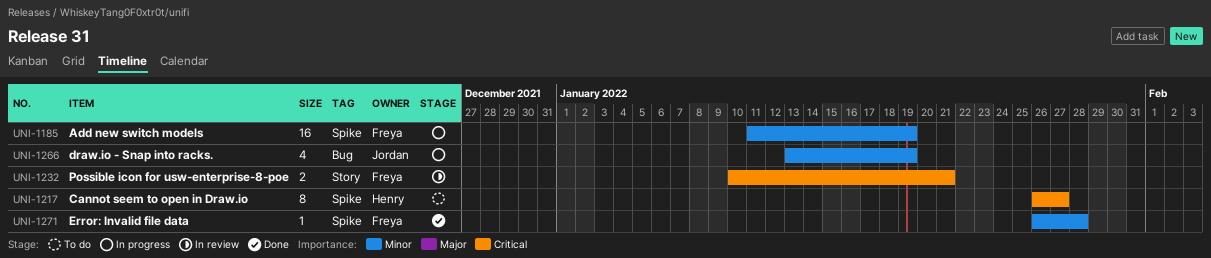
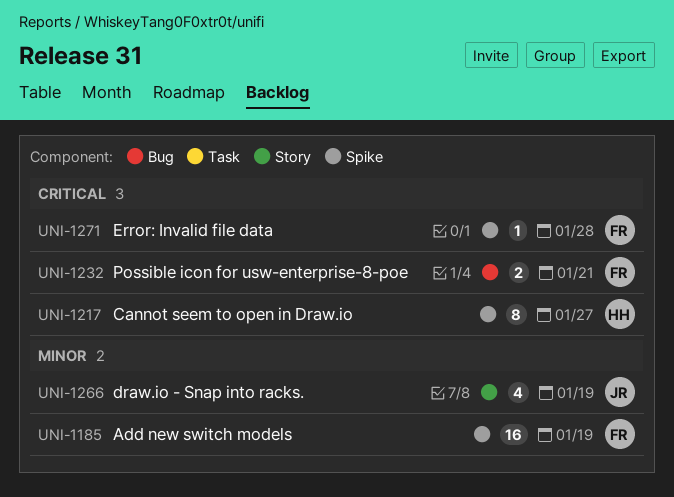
UNI-1232, label: Story -> Bug
UNI-1266, label: Bug -> Story
UNI-1271, priority: Minor -> Critical

